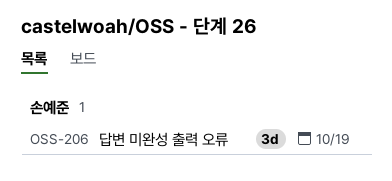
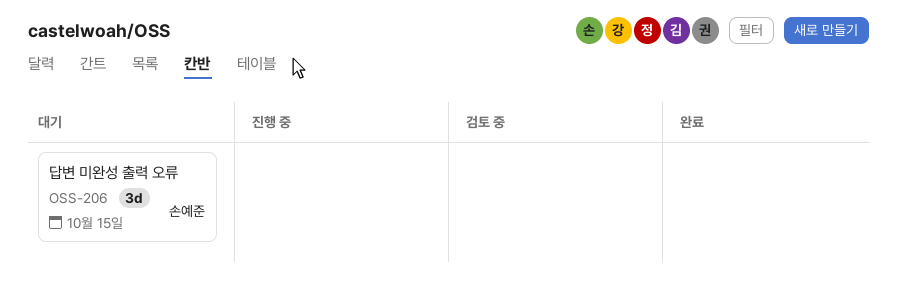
OSS-206, due: Oct 19 -> Oct 15

